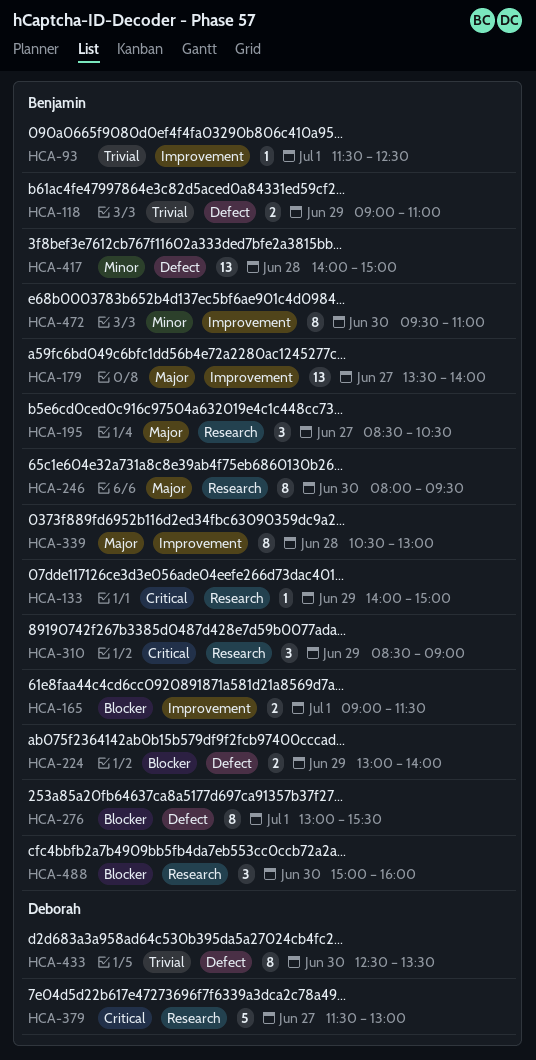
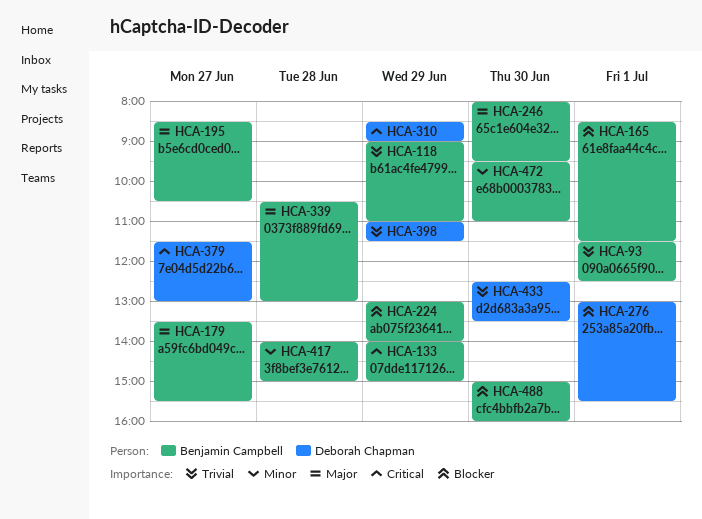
HCA-165, begins: 09:00 -> 08:30
HCA-179, ends: 14:00 -> 15:30
HCA-276, owner: Benjamin Campbell -> Deborah Chapman
HCA-310, owner: Benjamin Campbell -> Deborah Chapman
HCA-398: none -> present

